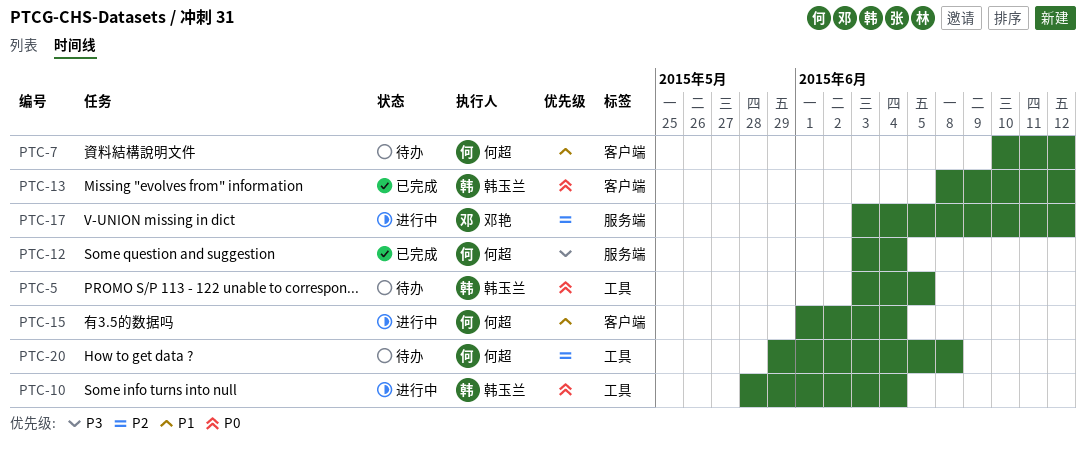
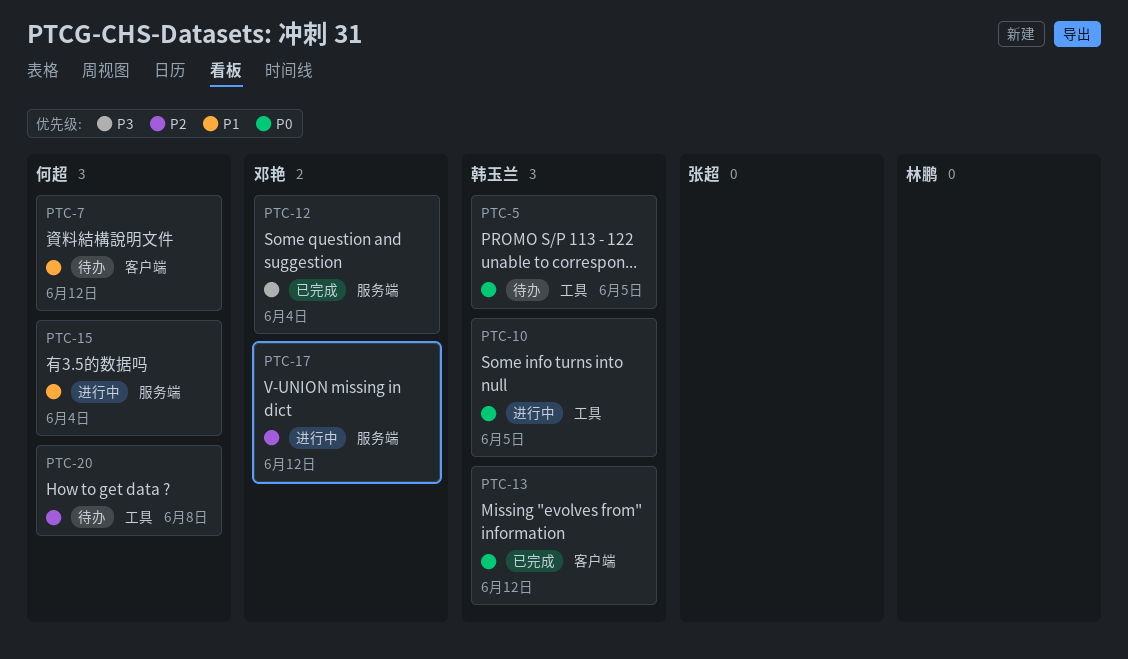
PTC-10, due: Jun 4 -> Jun 5
PTC-12, owner: 何超 -> 邓艳
PTC-15, label: 客户端 -> 服务端

